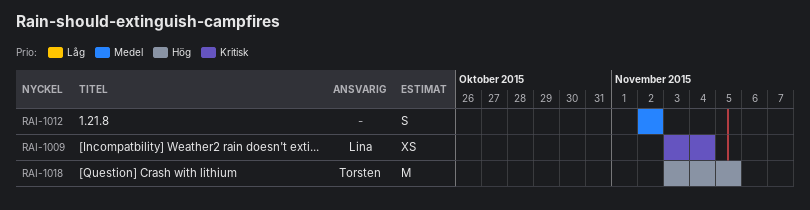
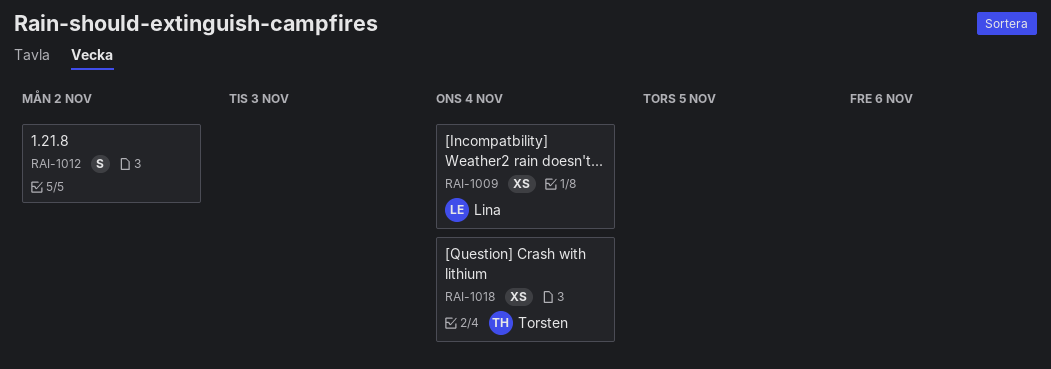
RAI-1018, estimate: M -> XS
RAI-1018, due: Nov 5 -> Nov 4

